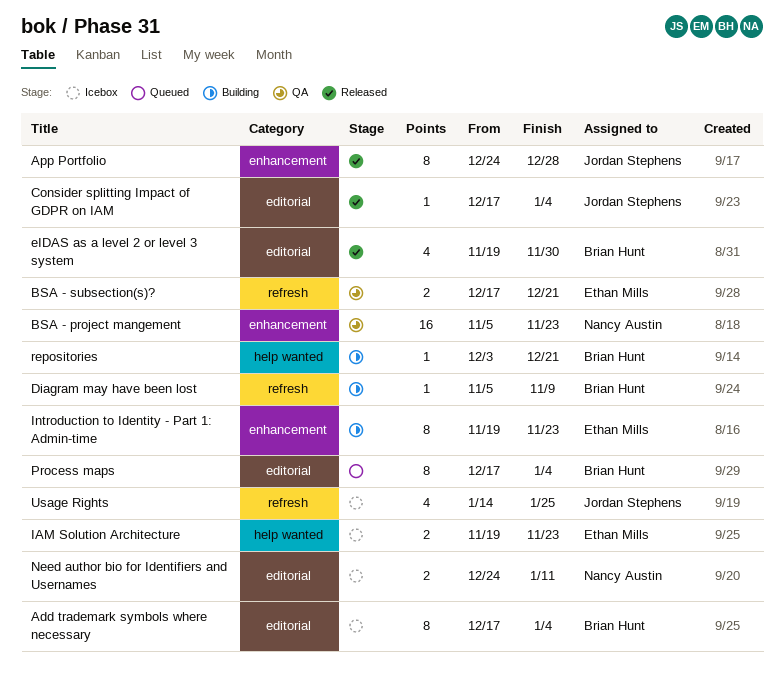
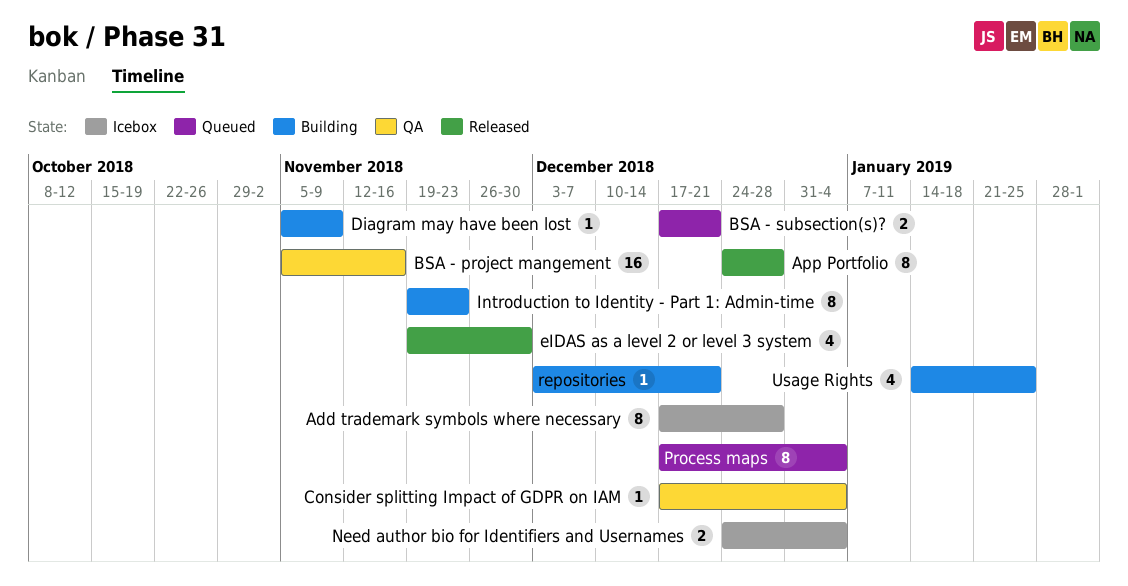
Add trademark symbols where necessary, due: Jan 4 -> Dec 28
BSA - project mangement, due: Nov 23 -> Nov 16
BSA - subsection(s)?, status: QA -> Queued
Consider splitting Impact of GDPR on IAM, status: Released -> QA
IAM Solution Architecture: present -> none
Need author bio for Identifiers and Usernames, due: Jan 11 -> Jan 4
Usage Rights, status: Icebox -> Building

